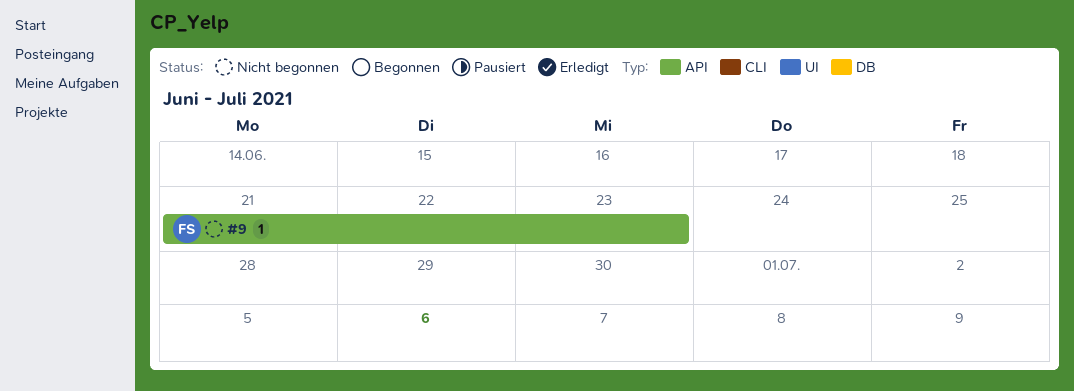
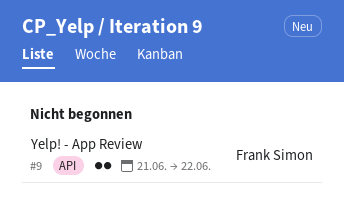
#9, estimate: 1 -> 2
#9, due: Jun 23 -> Jun 22

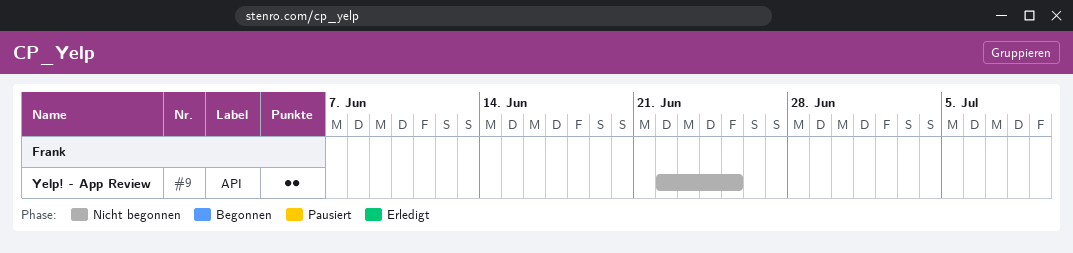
#9, start: Jun 21 -> Jun 22
#9, due: Jun 22 -> Jun 25

